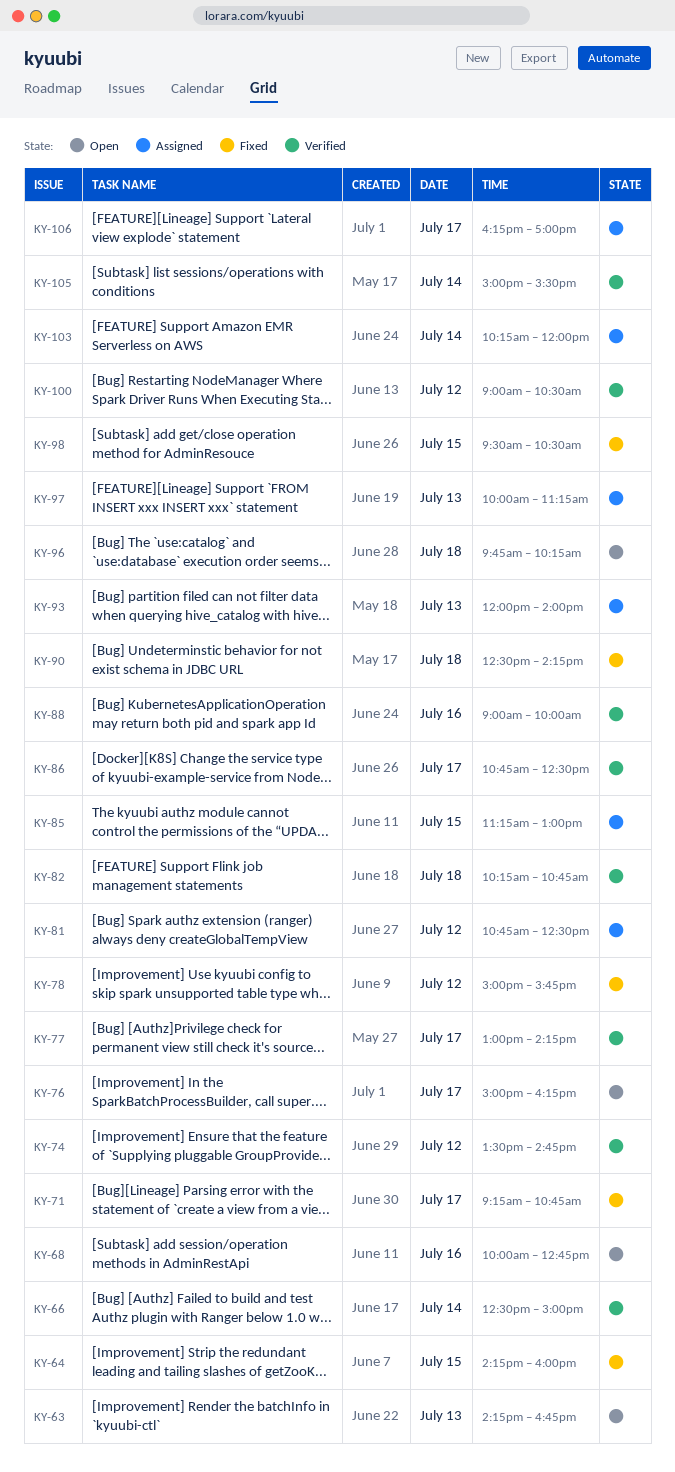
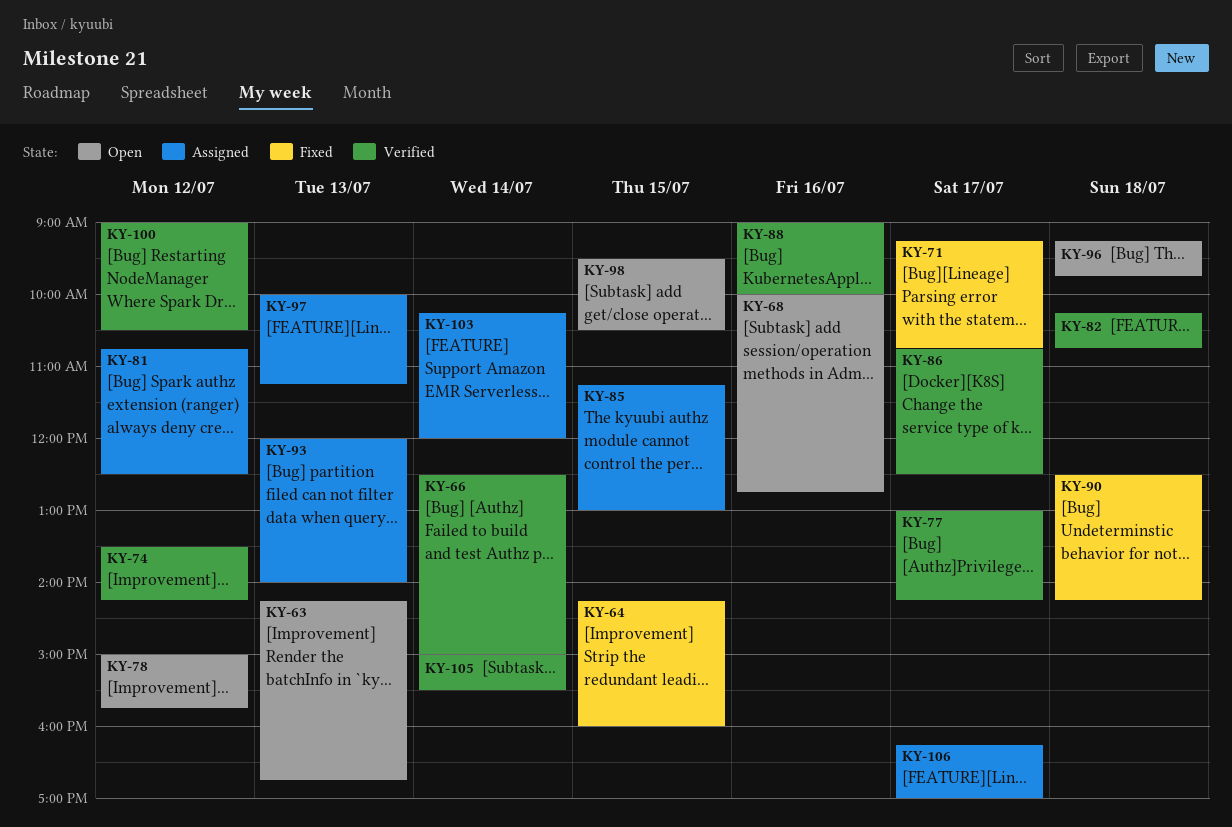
KY-74, ends: 14:45 -> 14:15
KY-76: present -> none
KY-78, status: Fixed -> Open
KY-96, begins: 09:45 -> 09:15
KY-96, ends: 10:15 -> 09:45
KY-98, status: Fixed -> Open

